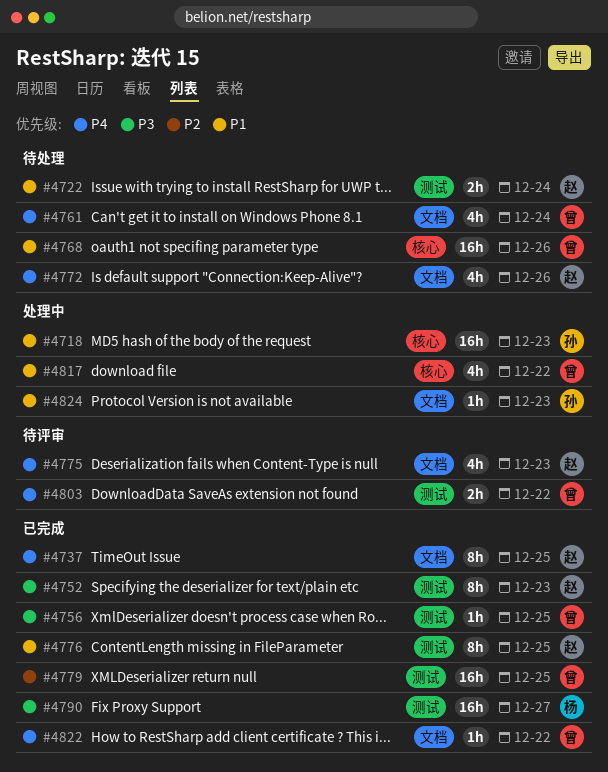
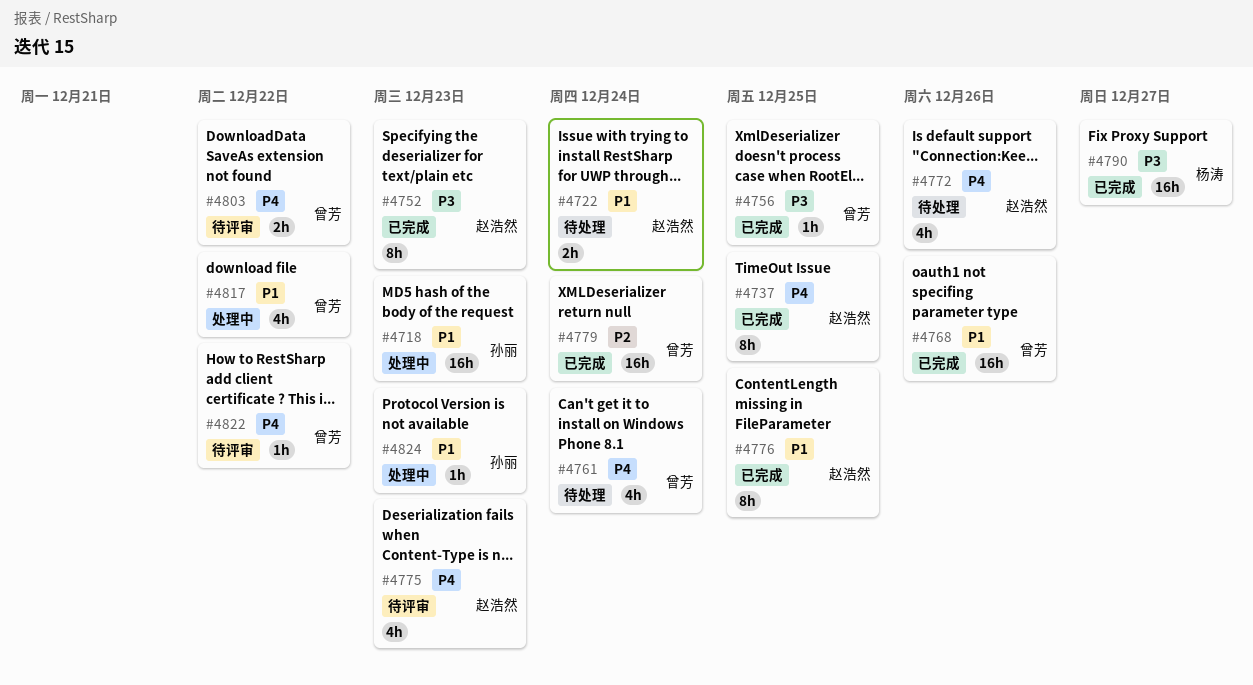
#4768, status: 待处理 -> 已完成
#4779, due: Dec 25 -> Dec 24
#4822, status: 已完成 -> 待评审

